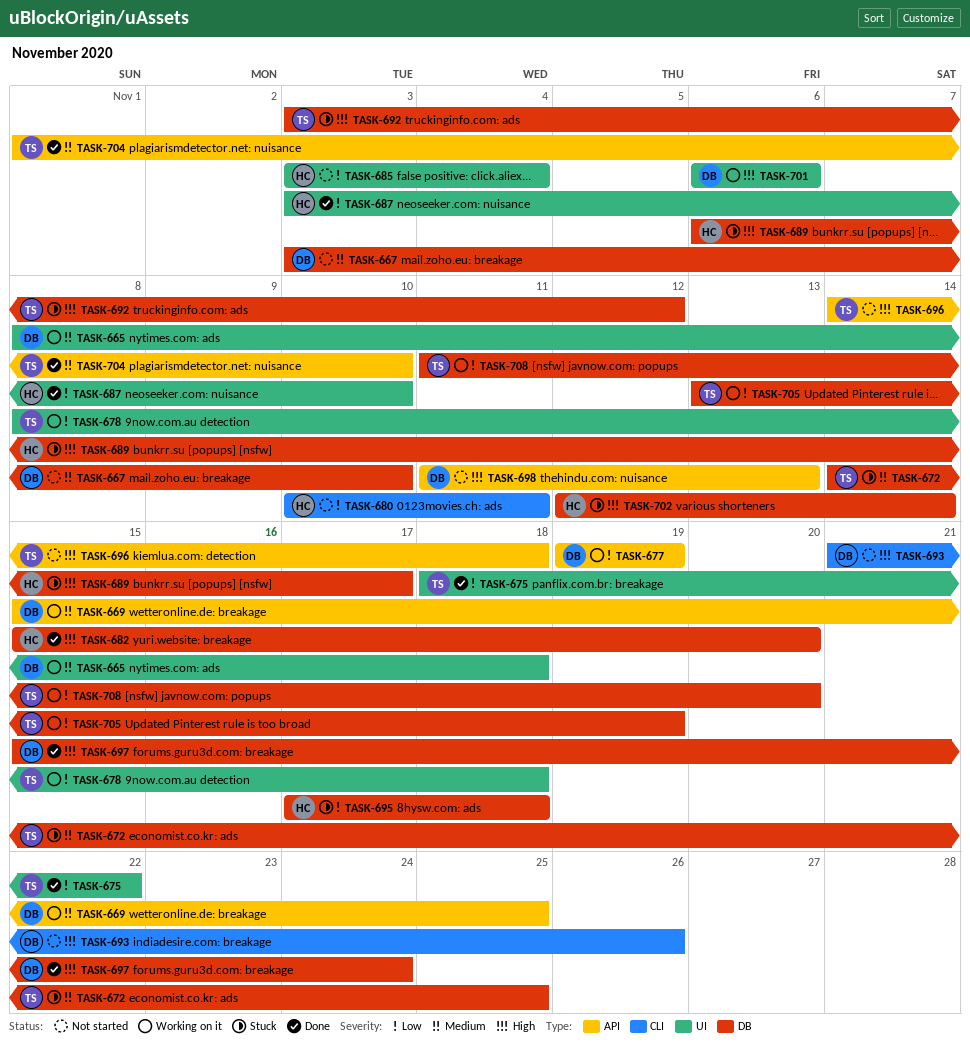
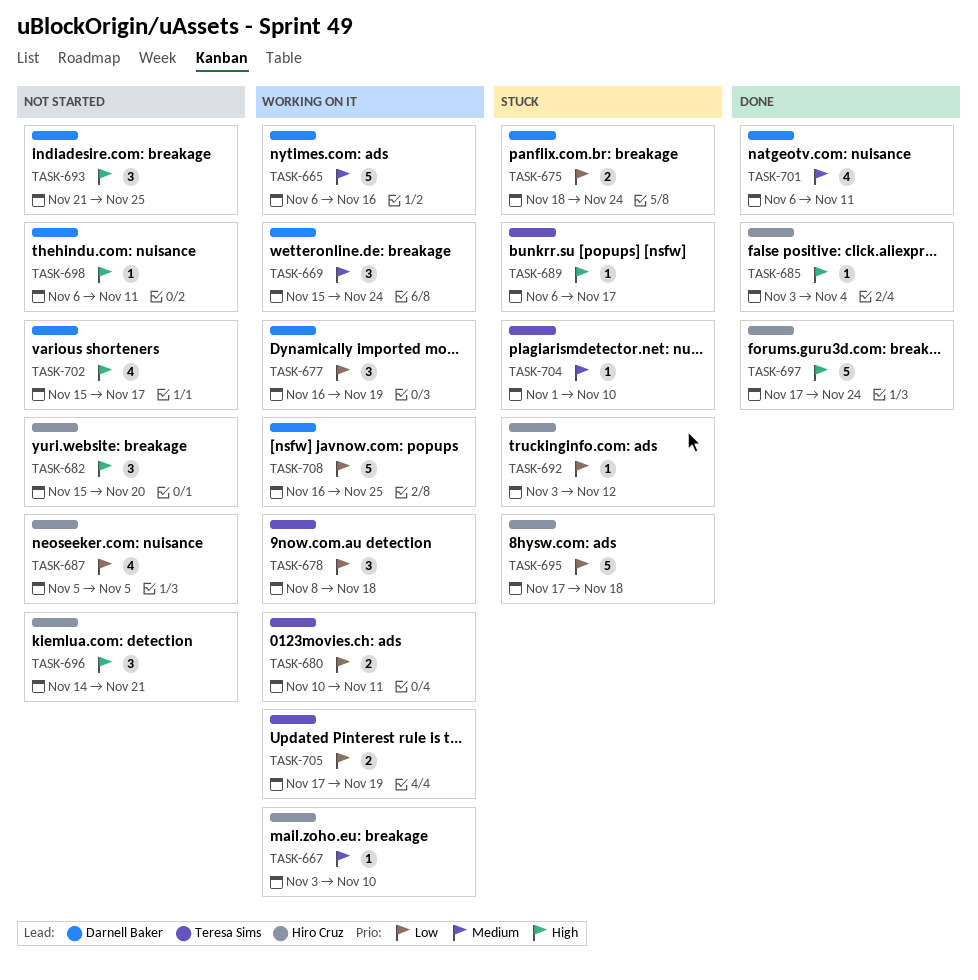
TASK-665, start: Nov 8 -> Nov 6
TASK-665, due: Nov 18 -> Nov 16
TASK-667, status: Not started -> Working on it
TASK-667, owner: Darnell Baker -> Hiro Cruz
TASK-669, due: Nov 25 -> Nov 24
TASK-672: present -> none
TASK-675, status: Done -> Stuck
TASK-675, owner: Teresa Sims -> Darnell Baker
TASK-675, due: Nov 22 -> Nov 24
TASK-677, start: Nov 19 -> Nov 16
TASK-680, status: Not started -> Working on it
TASK-680, owner: Hiro Cruz -> Teresa Sims
TASK-682, status: Done -> Not started
TASK-685, status: Not started -> Done
TASK-685, priority: Low -> High
TASK-687, status: Done -> Not started
TASK-687, start: Nov 3 -> Nov 5
TASK-687, due: Nov 10 -> Nov 5
TASK-689, owner: Hiro Cruz -> Teresa Sims
TASK-692, owner: Teresa Sims -> Hiro Cruz
TASK-692, priority: High -> Low
TASK-693, due: Nov 26 -> Nov 25
TASK-696, owner: Teresa Sims -> Hiro Cruz
TASK-696, due: Nov 18 -> Nov 21
TASK-697, owner: Darnell Baker -> Hiro Cruz
TASK-697, start: Nov 15 -> Nov 17
TASK-698, start: Nov 11 -> Nov 6
TASK-698, due: Nov 13 -> Nov 11
TASK-701, status: Working on it -> Done
TASK-701, priority: High -> Medium
TASK-701, due: Nov 6 -> Nov 11
TASK-702, status: Stuck -> Not started
TASK-702, owner: Hiro Cruz -> Darnell Baker
TASK-702, start: Nov 12 -> Nov 15
TASK-702, due: Nov 14 -> Nov 17
TASK-704, status: Done -> Stuck
TASK-705, start: Nov 13 -> Nov 17
TASK-708, owner: Teresa Sims -> Darnell Baker
TASK-708, start: Nov 11 -> Nov 16
TASK-708, due: Nov 20 -> Nov 25

